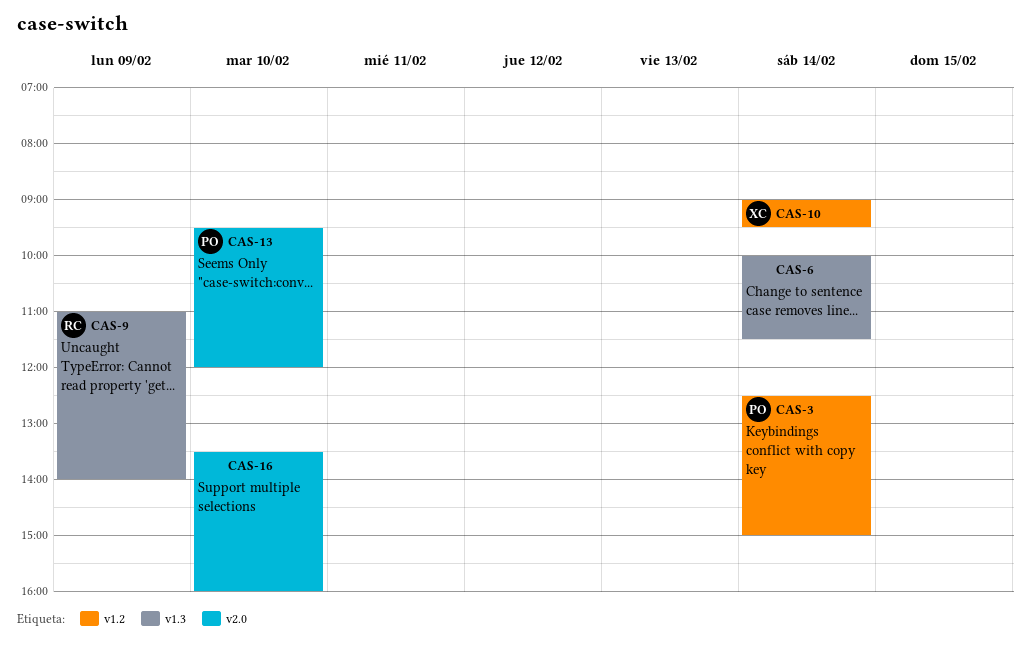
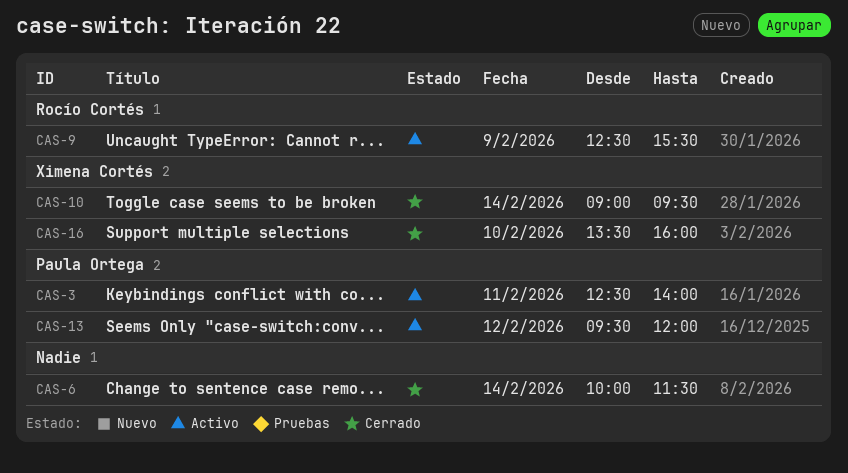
CAS-3, day: Feb 14 -> Feb 11
CAS-3, ends: 15:00 -> 14:00
CAS-9, begins: 11:00 -> 12:30
CAS-9, ends: 14:00 -> 15:30
CAS-13, day: Feb 10 -> Feb 12
CAS-16, owner: none -> Ximena Cortés

